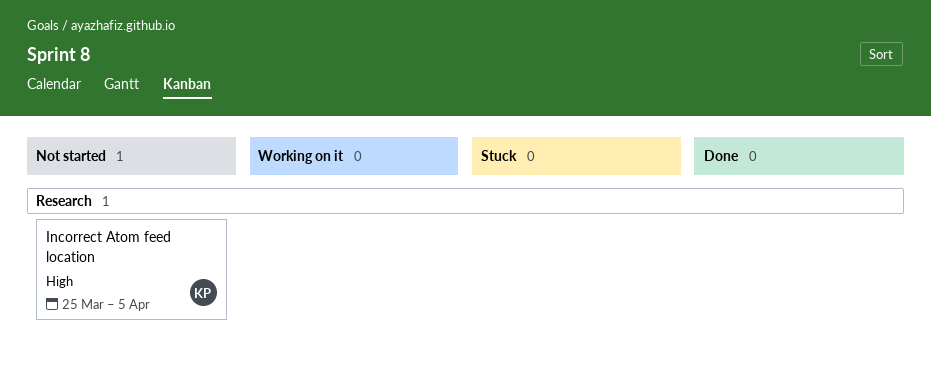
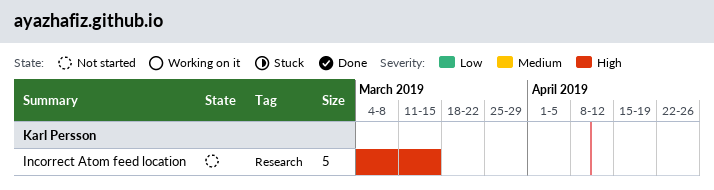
Incorrect Atom feed location, start: Mar 25 -> Mar 4
Incorrect Atom feed location, due: Apr 5 -> Mar 15

